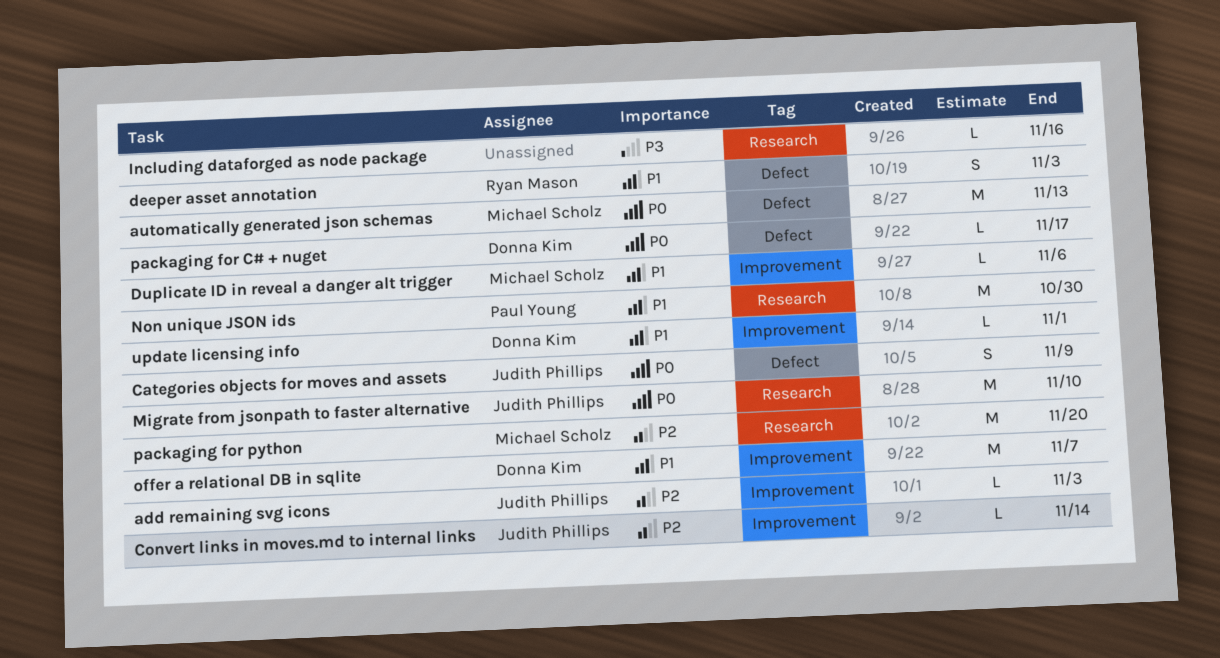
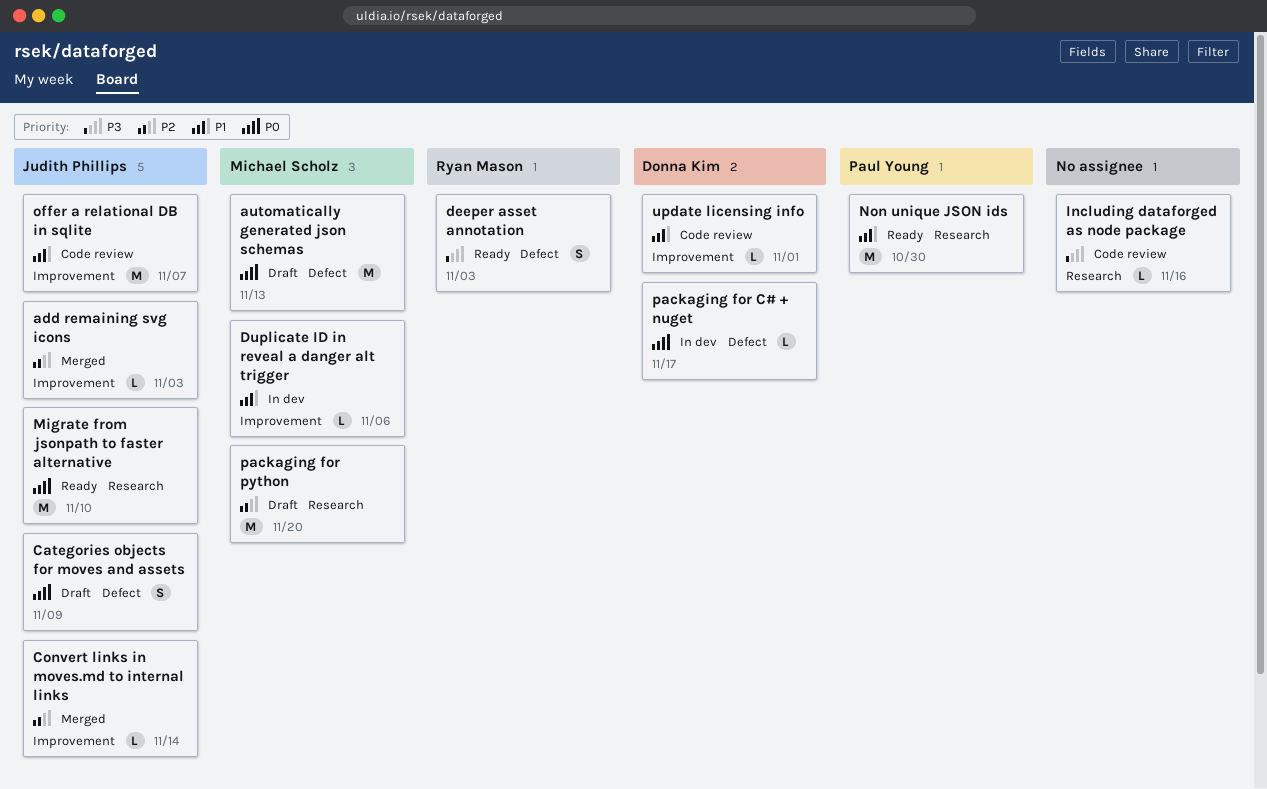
deeper asset annotation, priority: P1 -> P3
offer a relational DB in sqlite, owner: Donna Kim -> Judith Phillips

